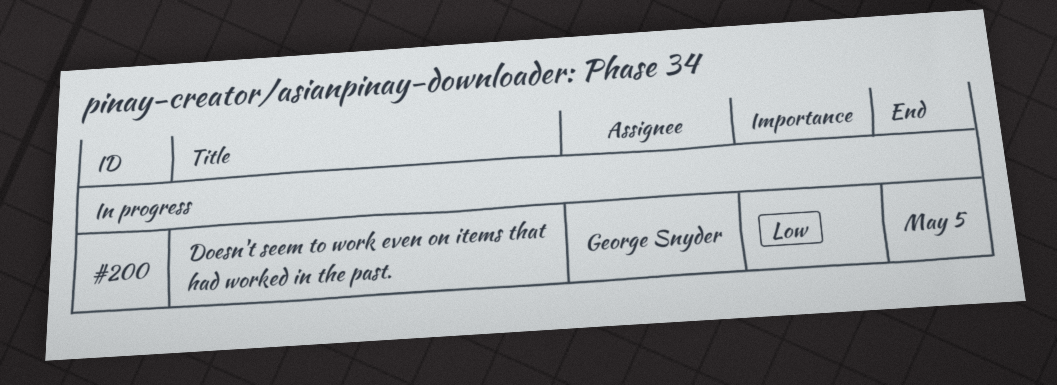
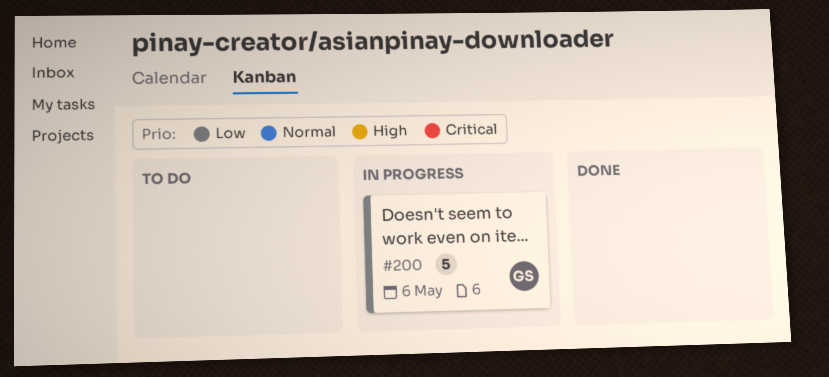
#200, due: May 5 -> May 6

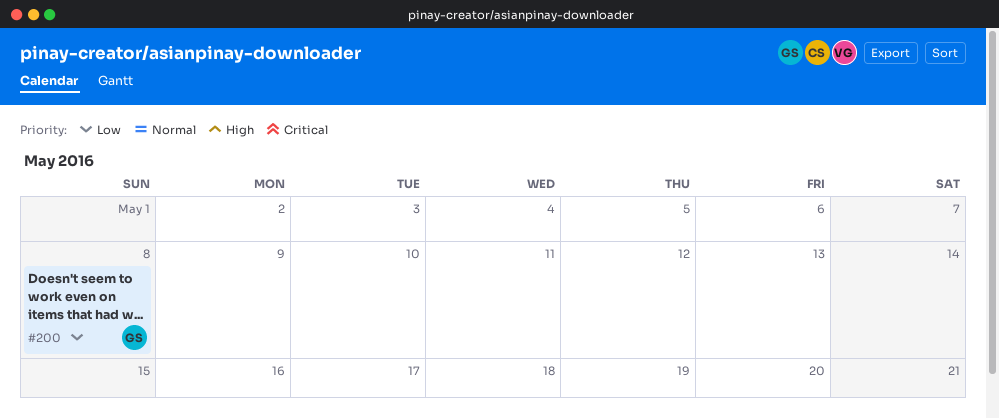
#200, due: May 6 -> May 8

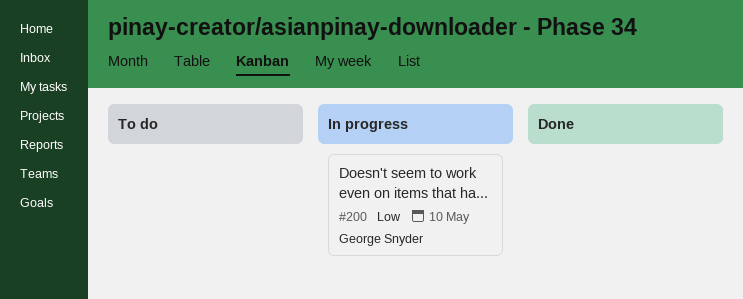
#200, due: May 8 -> May 10

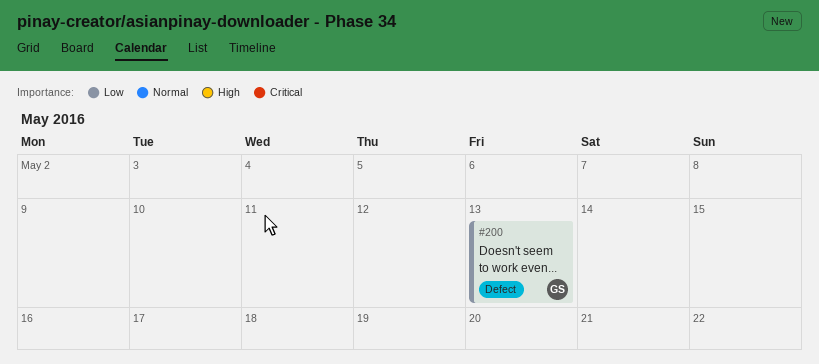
#200, due: May 10 -> May 13

